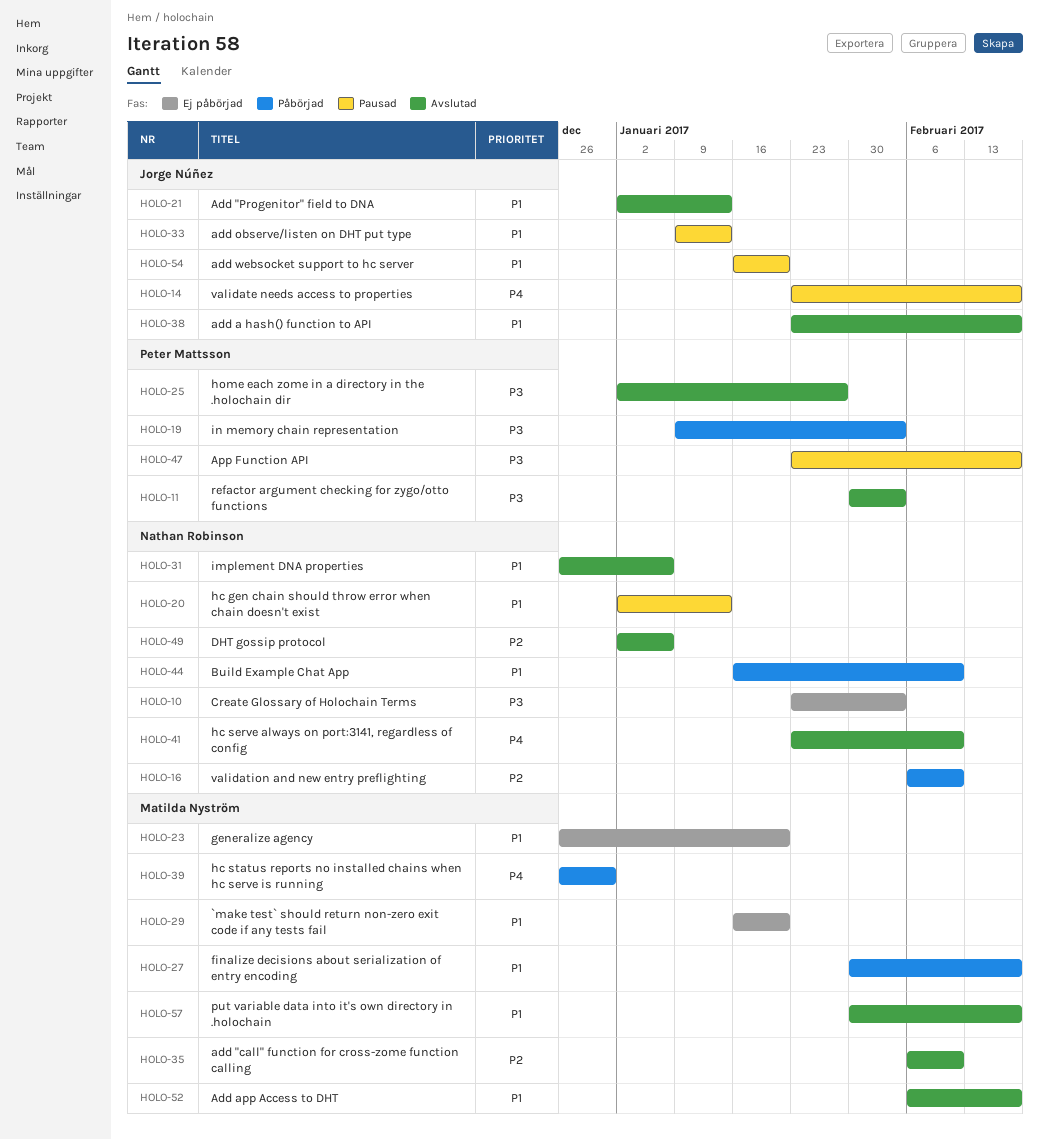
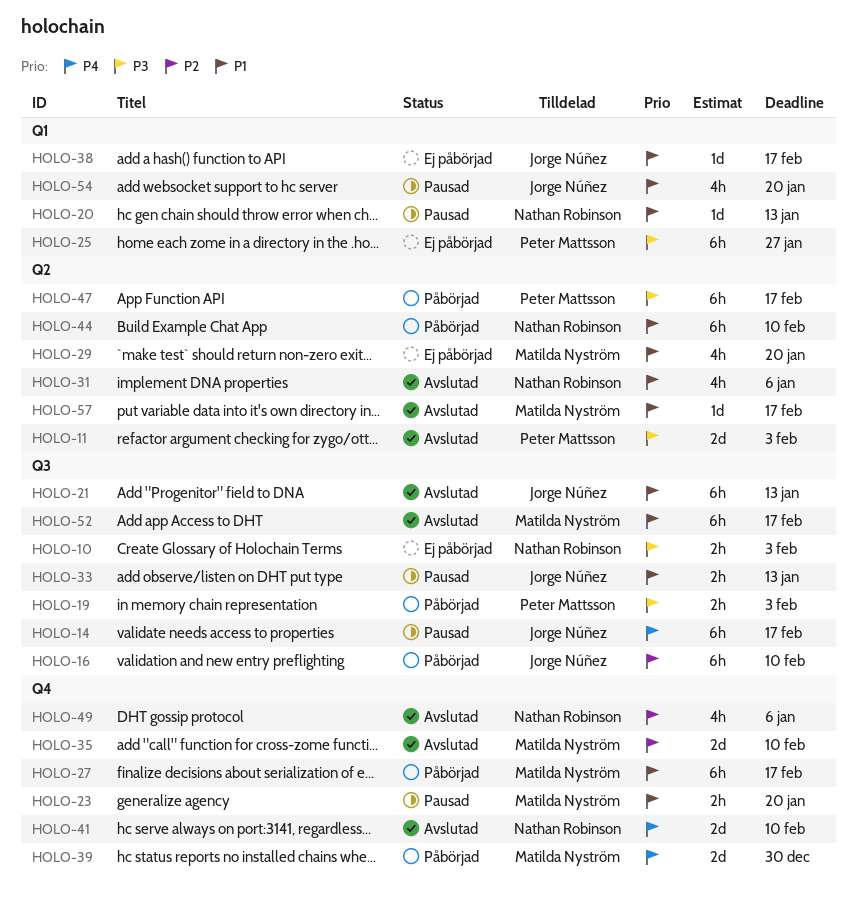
HOLO-16, owner: Nathan Robinson -> Jorge Núñez
HOLO-23, status: Ej påbörjad -> Pausad
HOLO-25, status: Avslutad -> Ej påbörjad
HOLO-38, status: Avslutad -> Ej påbörjad
HOLO-47, status: Pausad -> Påbörjad

